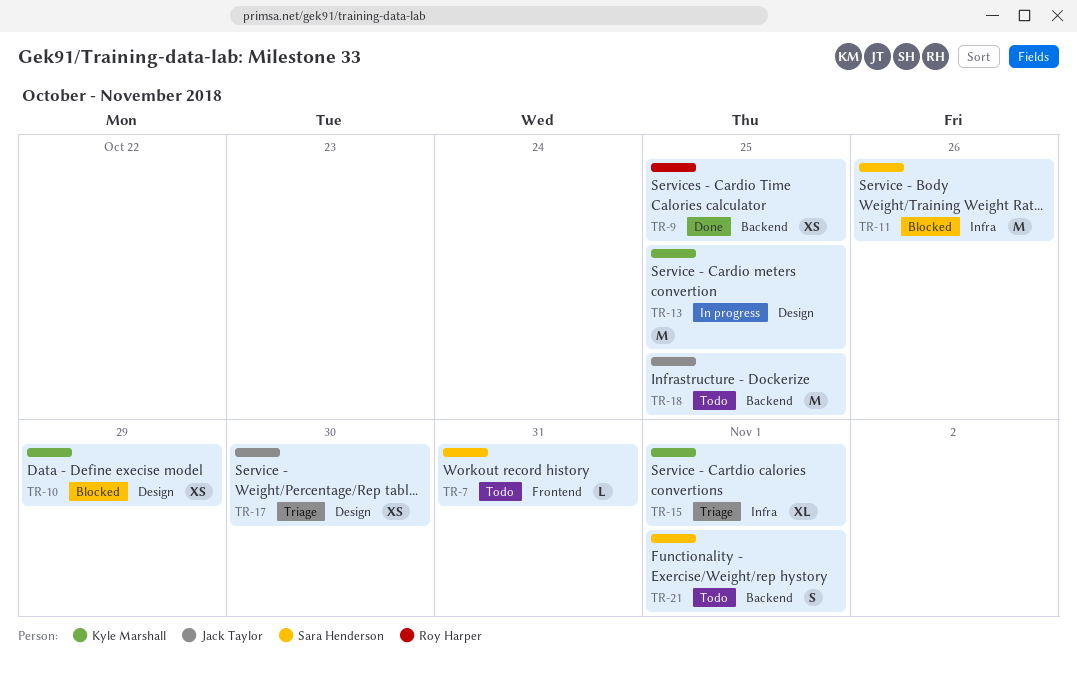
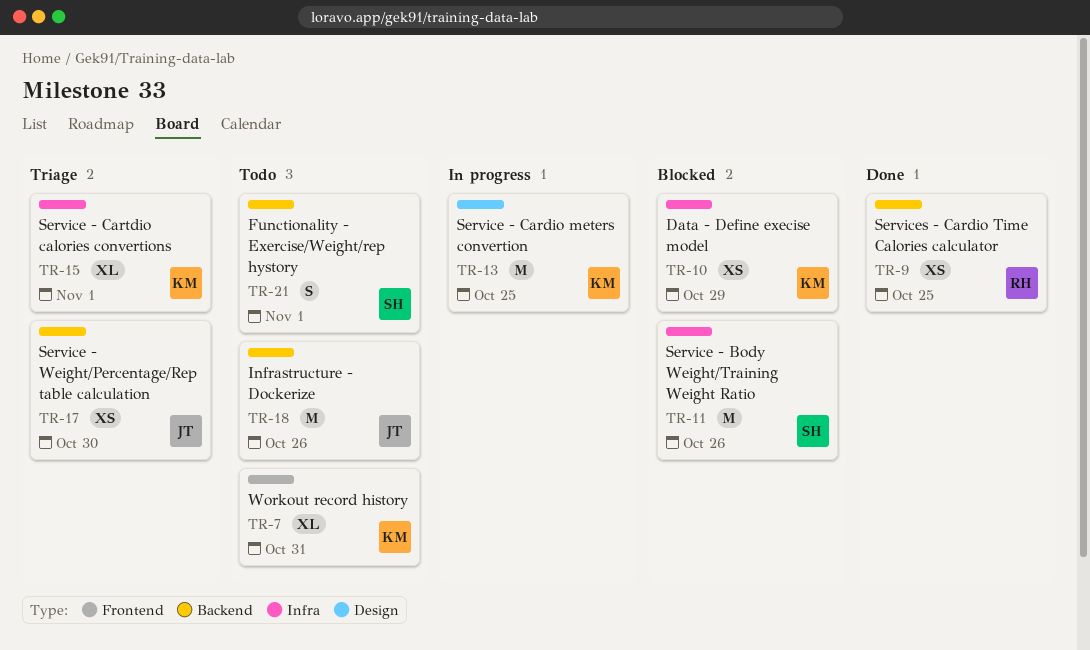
TR-7, owner: Sara Henderson -> Kyle Marshall
TR-7, estimate: L -> XL
TR-10, label: Design -> Infra
TR-17, label: Design -> Backend
TR-18, due: Oct 25 -> Oct 26

